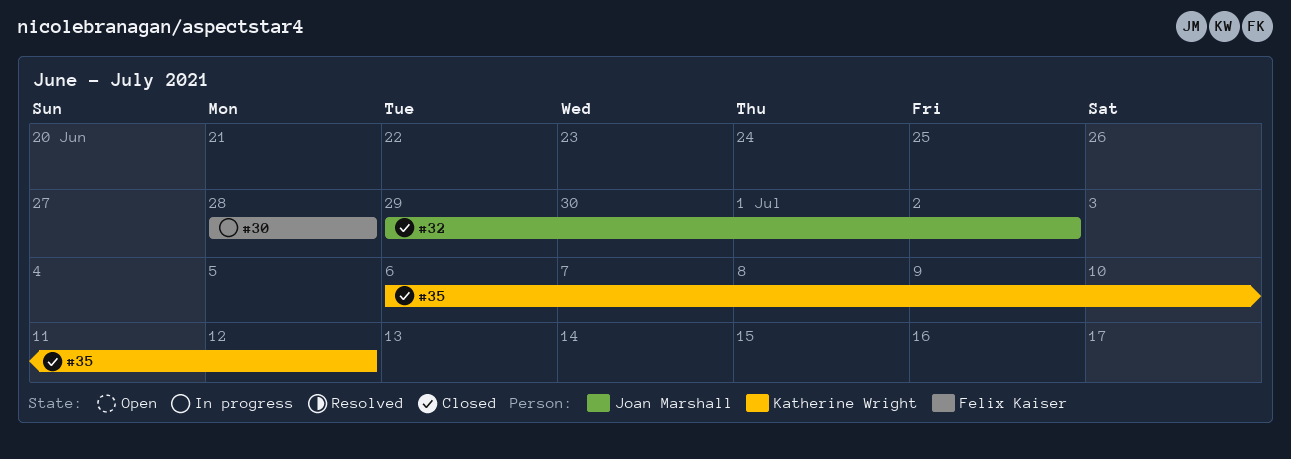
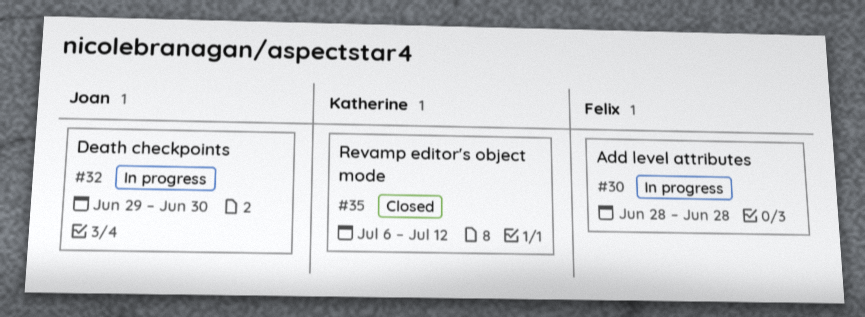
#32, status: Closed -> In progress
#32, due: Jul 2 -> Jun 30

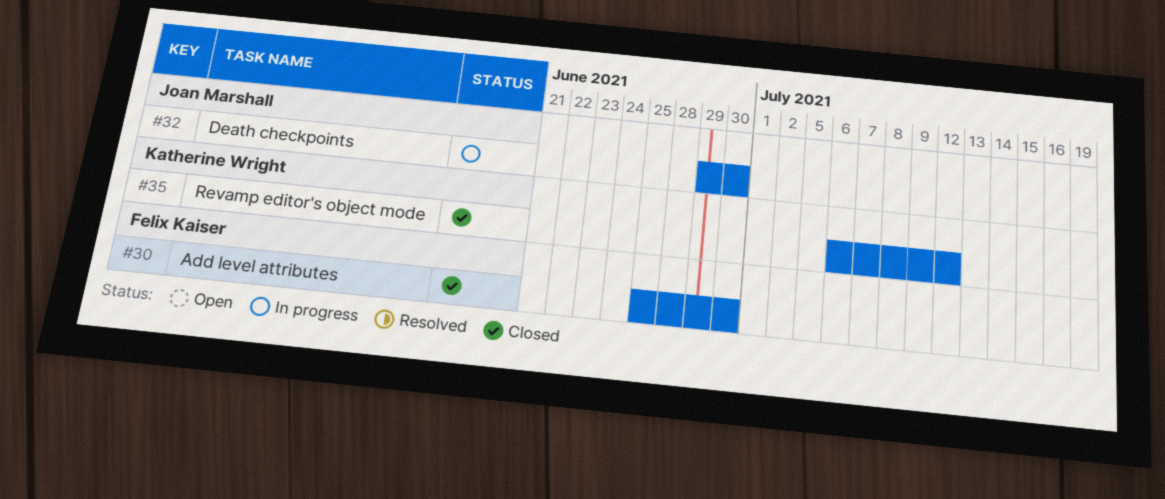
#30, status: In progress -> Closed
#30, start: Jun 28 -> Jun 25
#30, due: Jun 28 -> Jun 30

